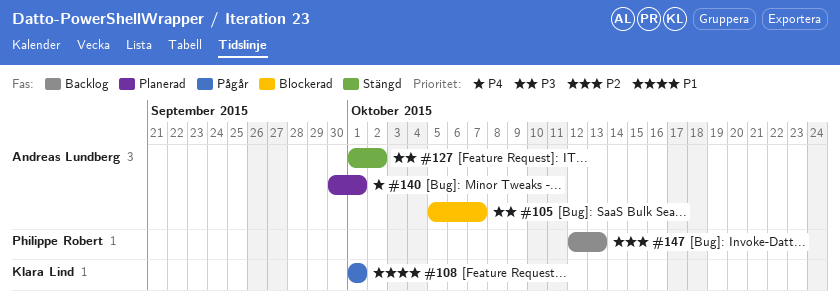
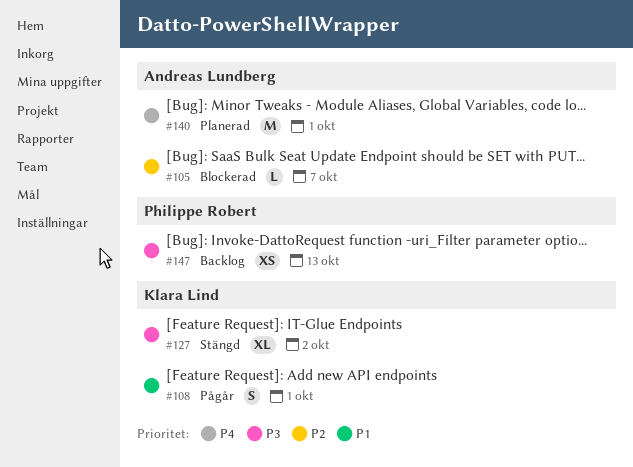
#105, priority: P3 -> P2
#127, owner: Andreas Lundberg -> Klara Lind
#147, priority: P2 -> P3

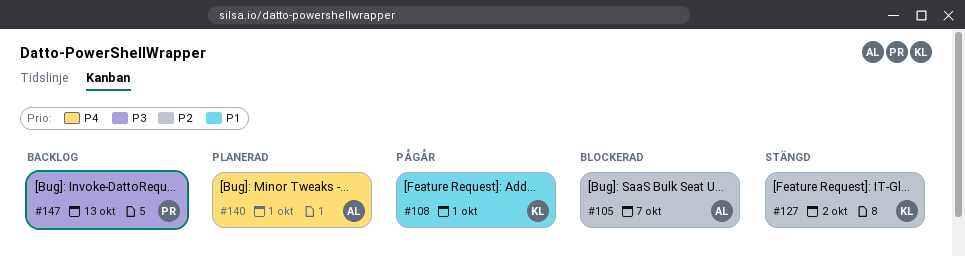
#127, priority: P3 -> P2

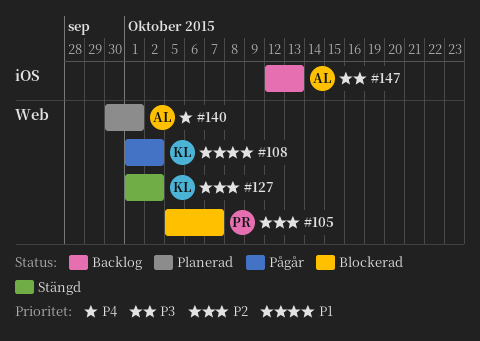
#105, owner: AL -> PR
#108, due: Oct 1 -> Oct 2
#147, owner: PR -> AL

